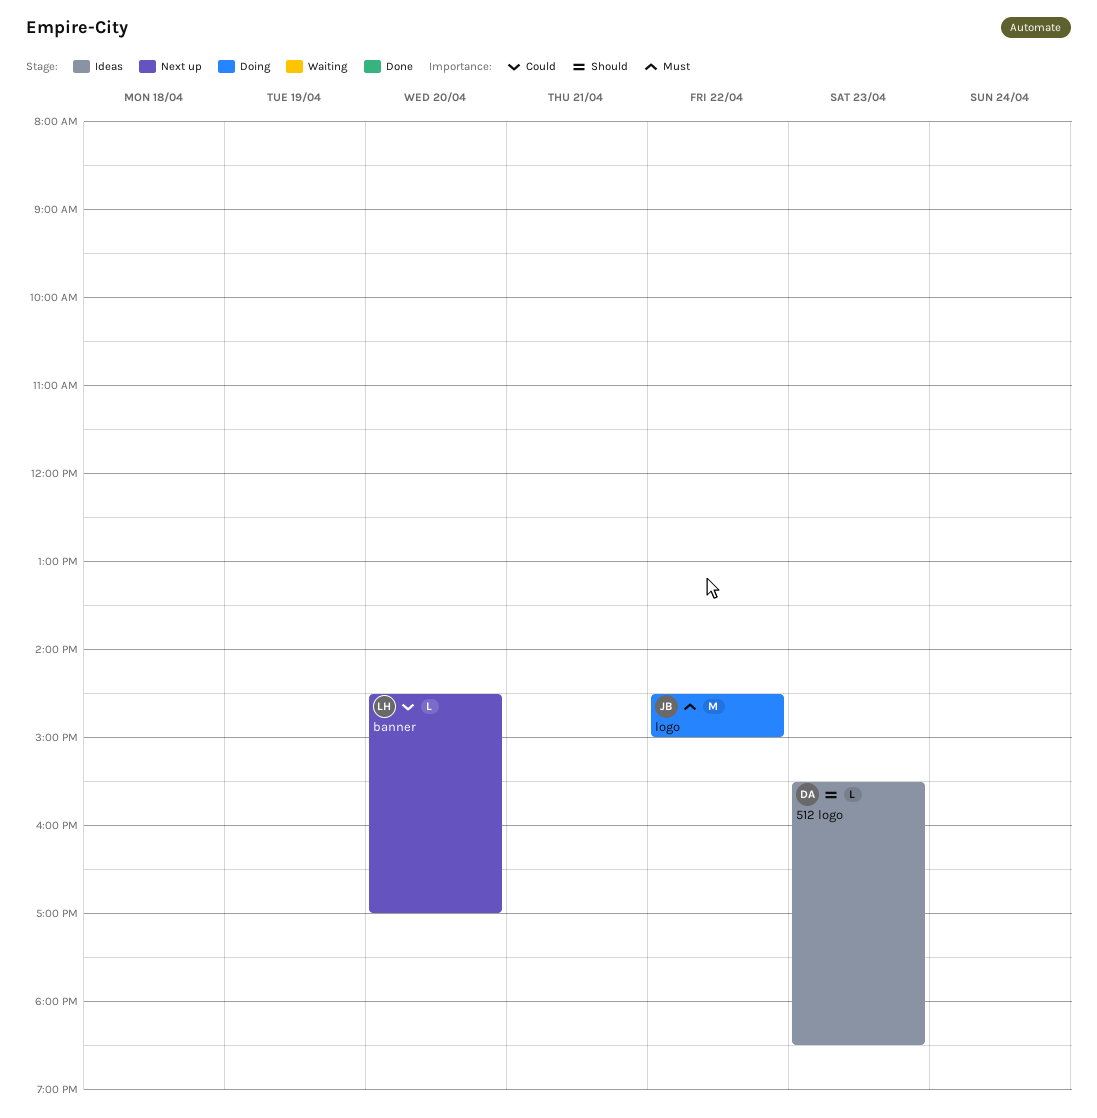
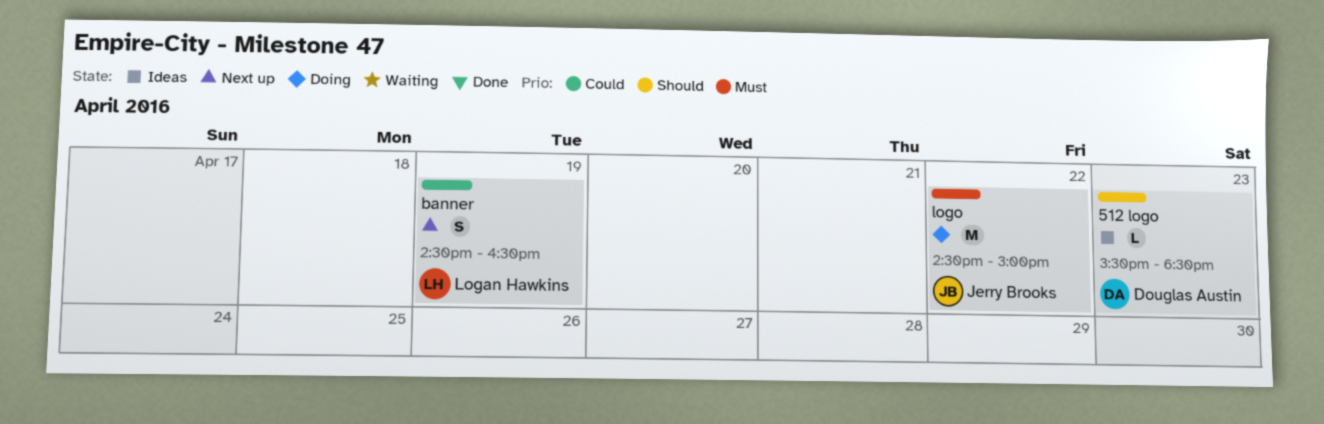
banner, estimate: L -> S
banner, day: Apr 20 -> Apr 19
banner, ends: 17:00 -> 16:30

